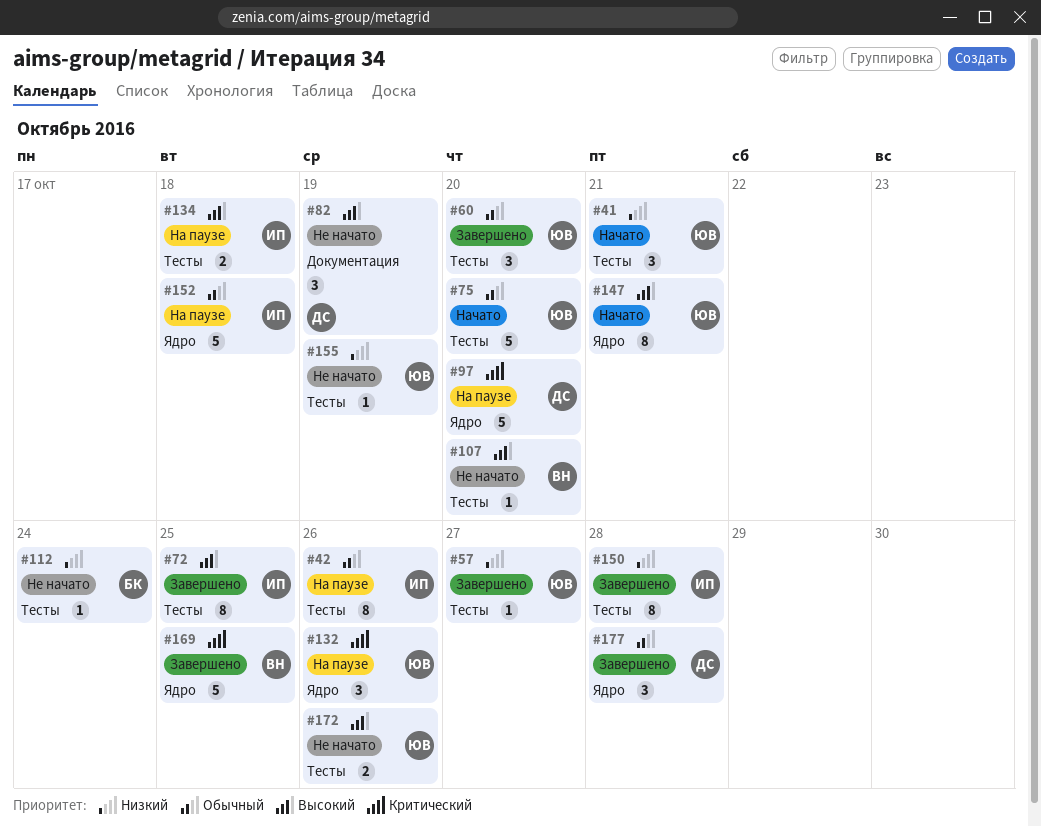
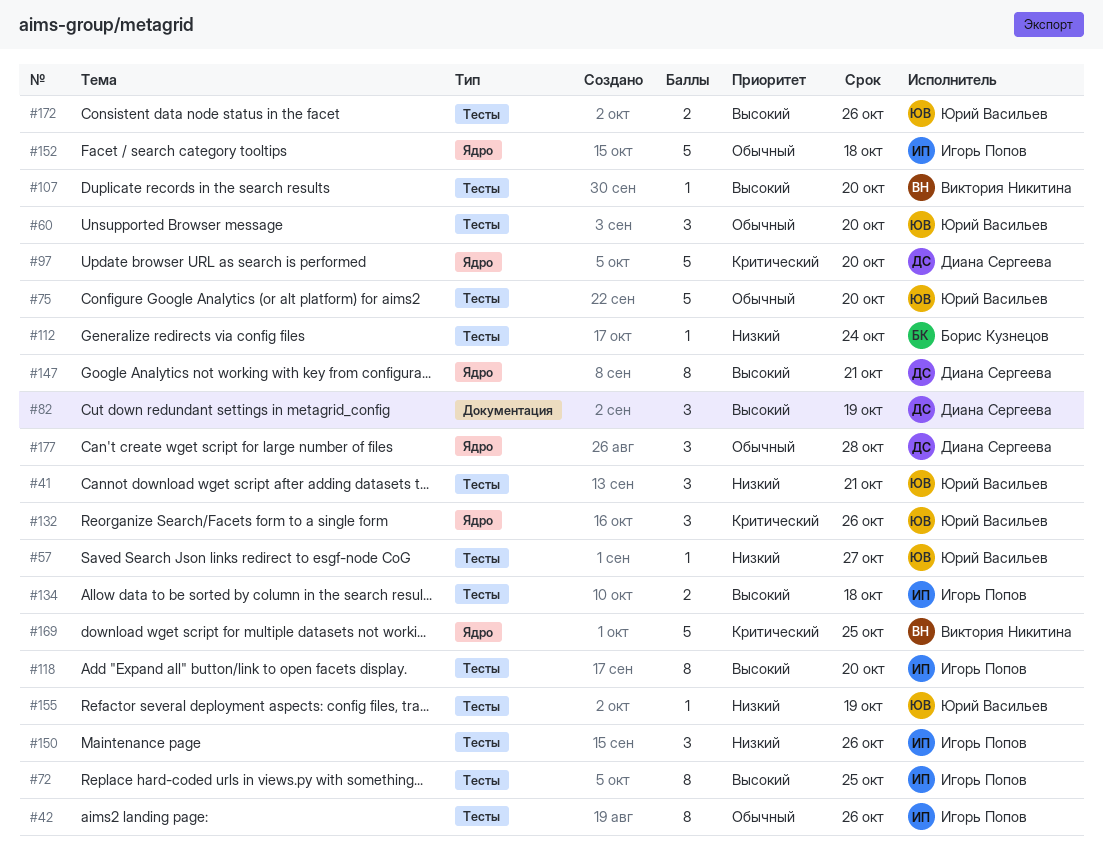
#118: none -> present
#147, owner: Юрий Васильев -> Диана Сергеева
#150, estimate: 8 -> 3
#150, due: Oct 28 -> Oct 26

